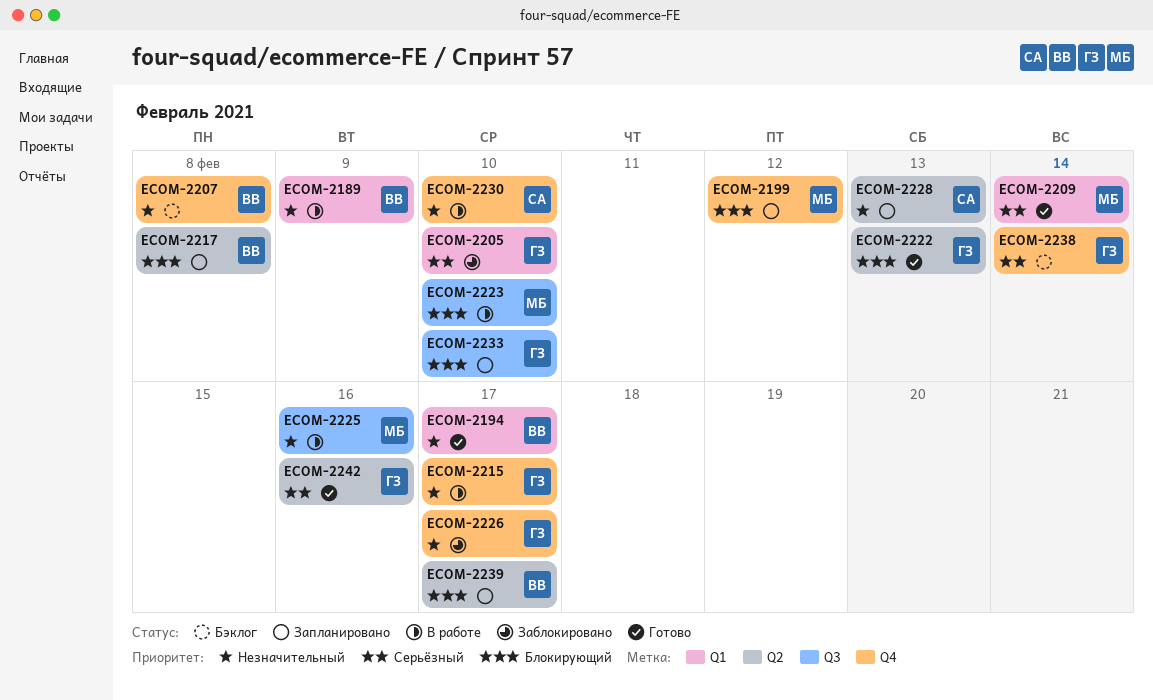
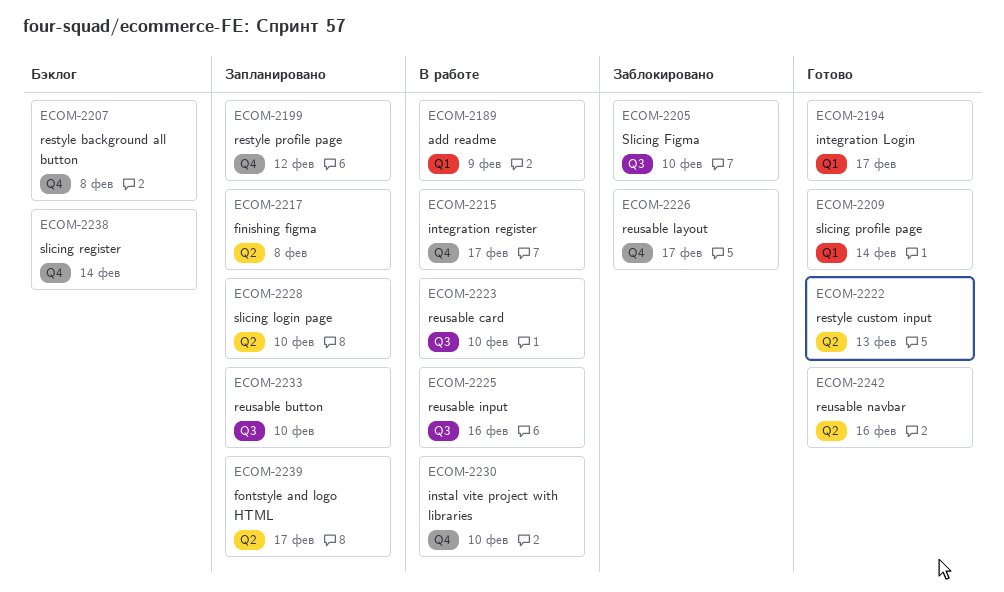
ECOM-2205, label: Q1 -> Q3
ECOM-2228, due: Feb 13 -> Feb 10

